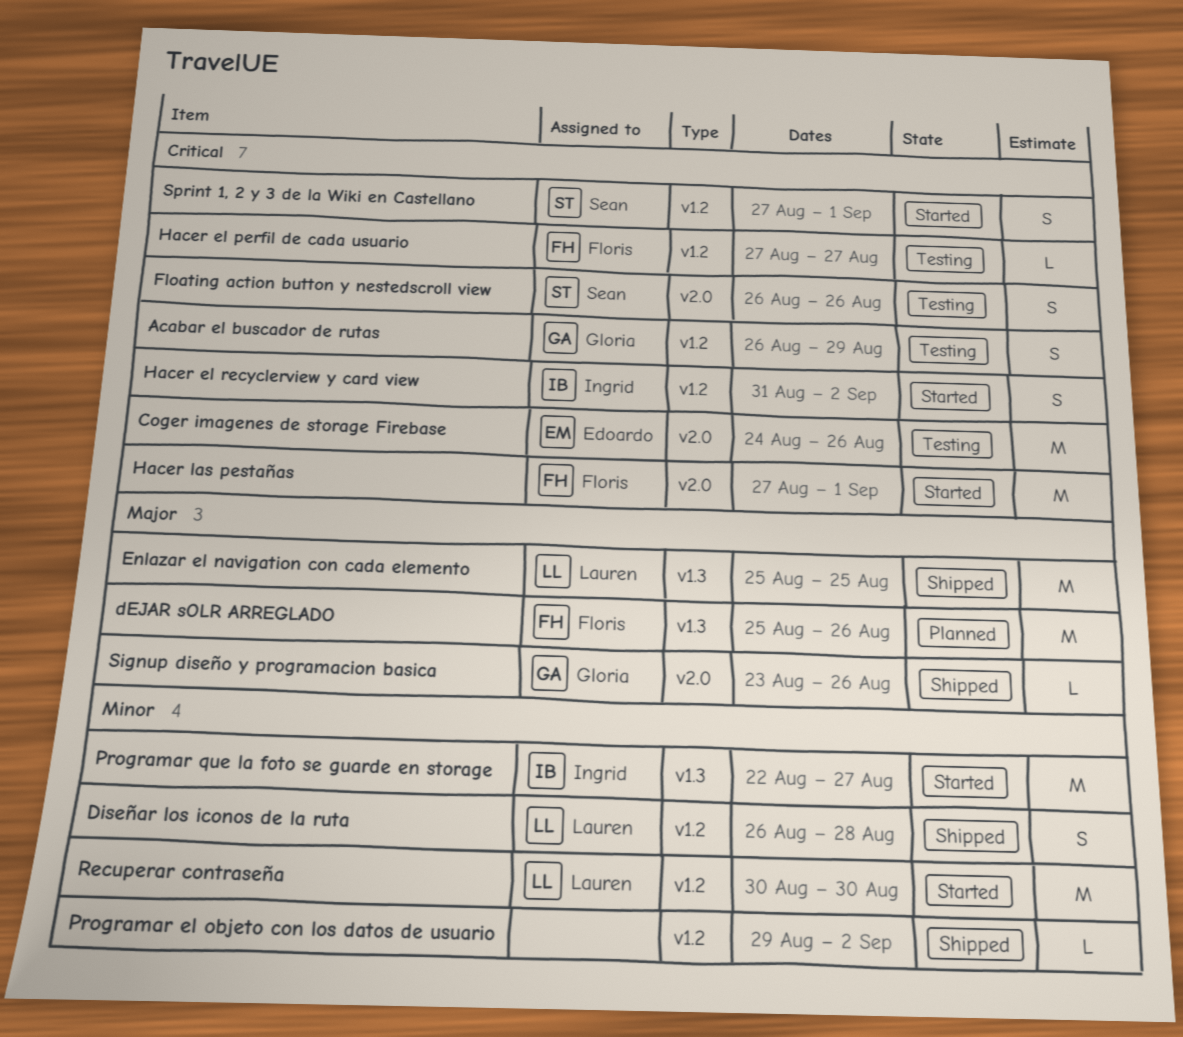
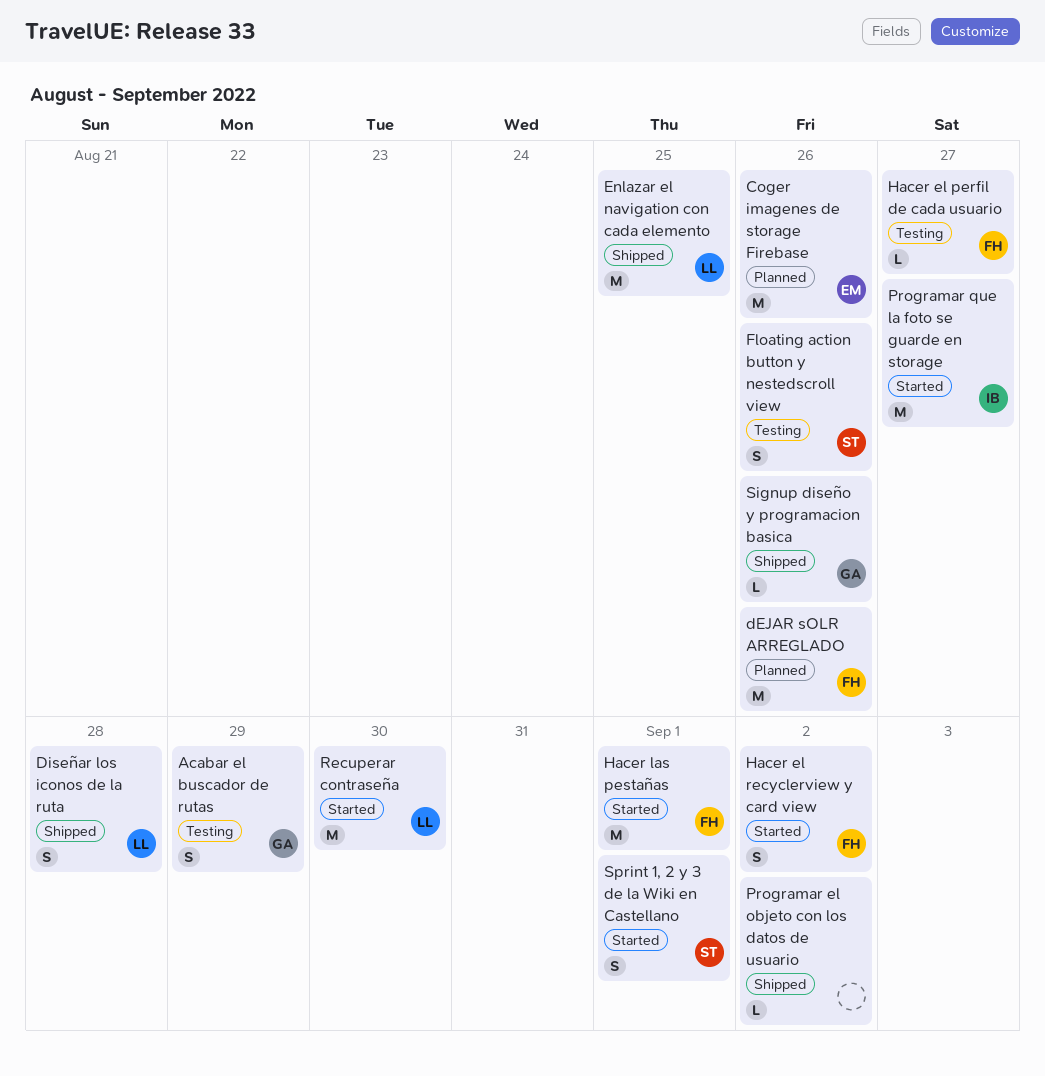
Coger imagenes de storage Firebase, status: Testing -> Planned
Hacer el recyclerview y card view, owner: Ingrid -> Floris

